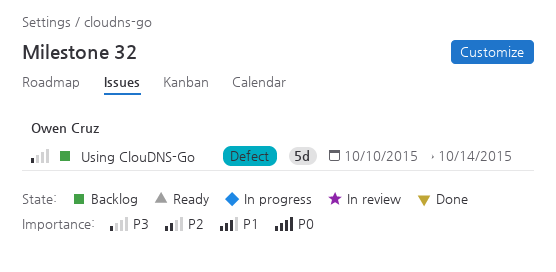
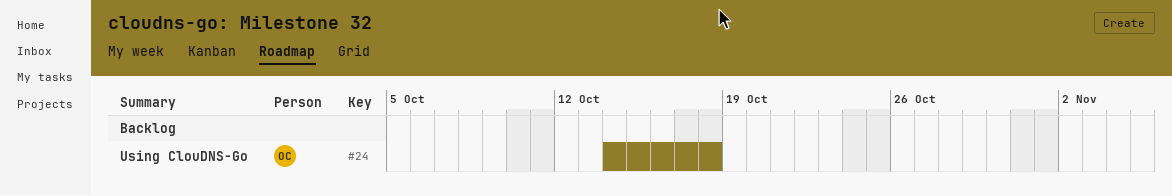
Using ClouDNS-Go, start: Oct 10 -> Oct 14
Using ClouDNS-Go, due: Oct 14 -> Oct 18

